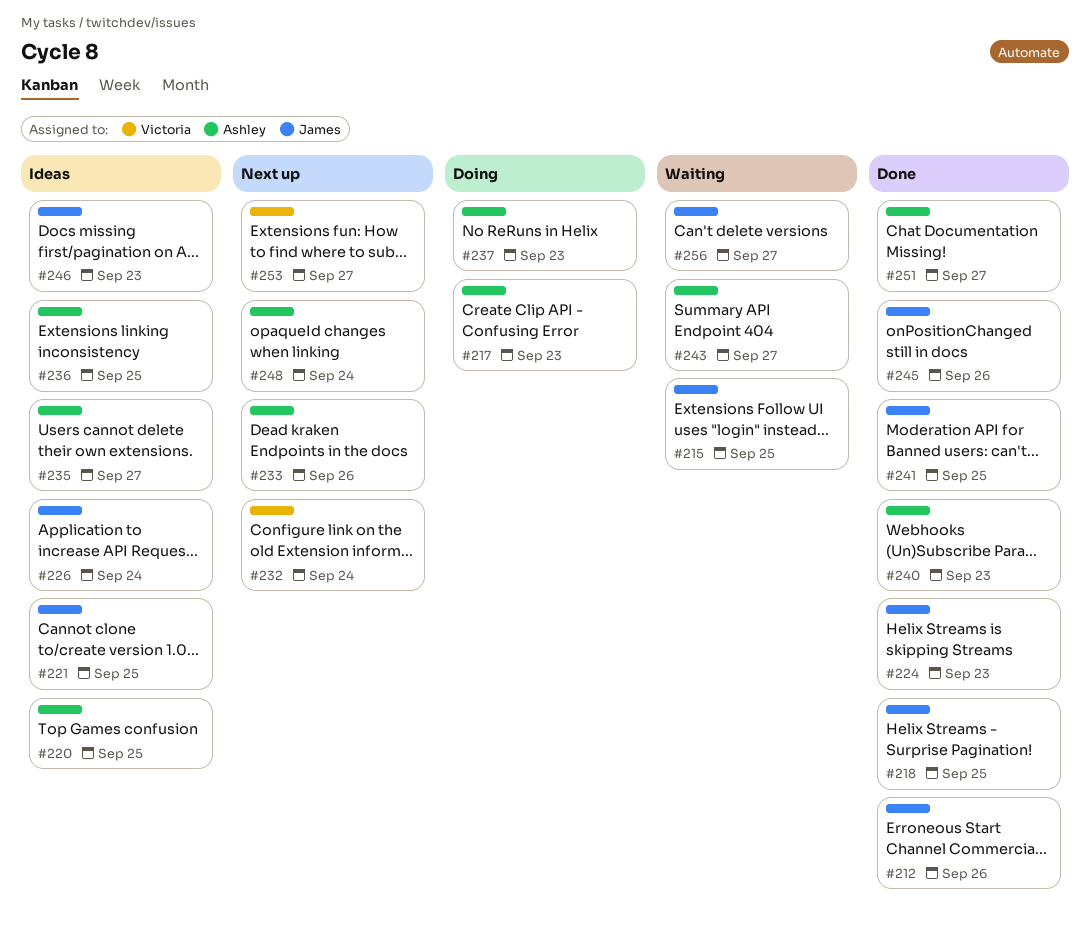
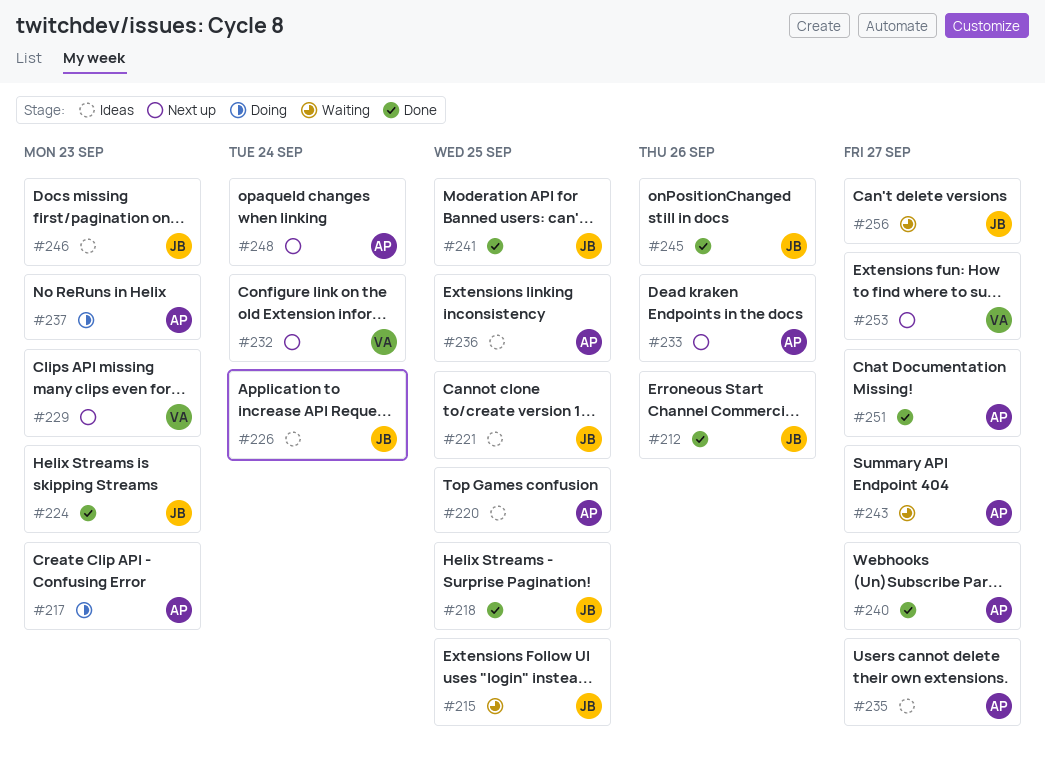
#229: none -> present
#240, due: Sep 23 -> Sep 27

